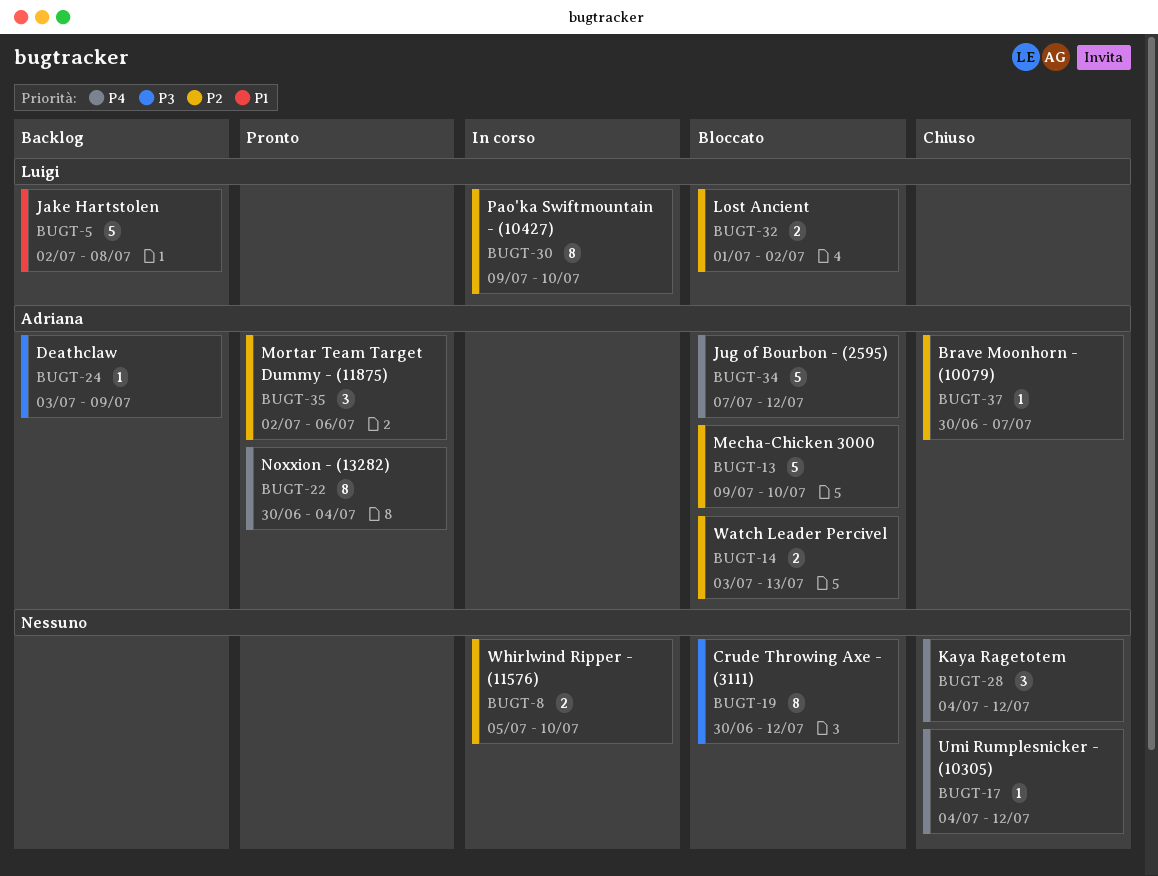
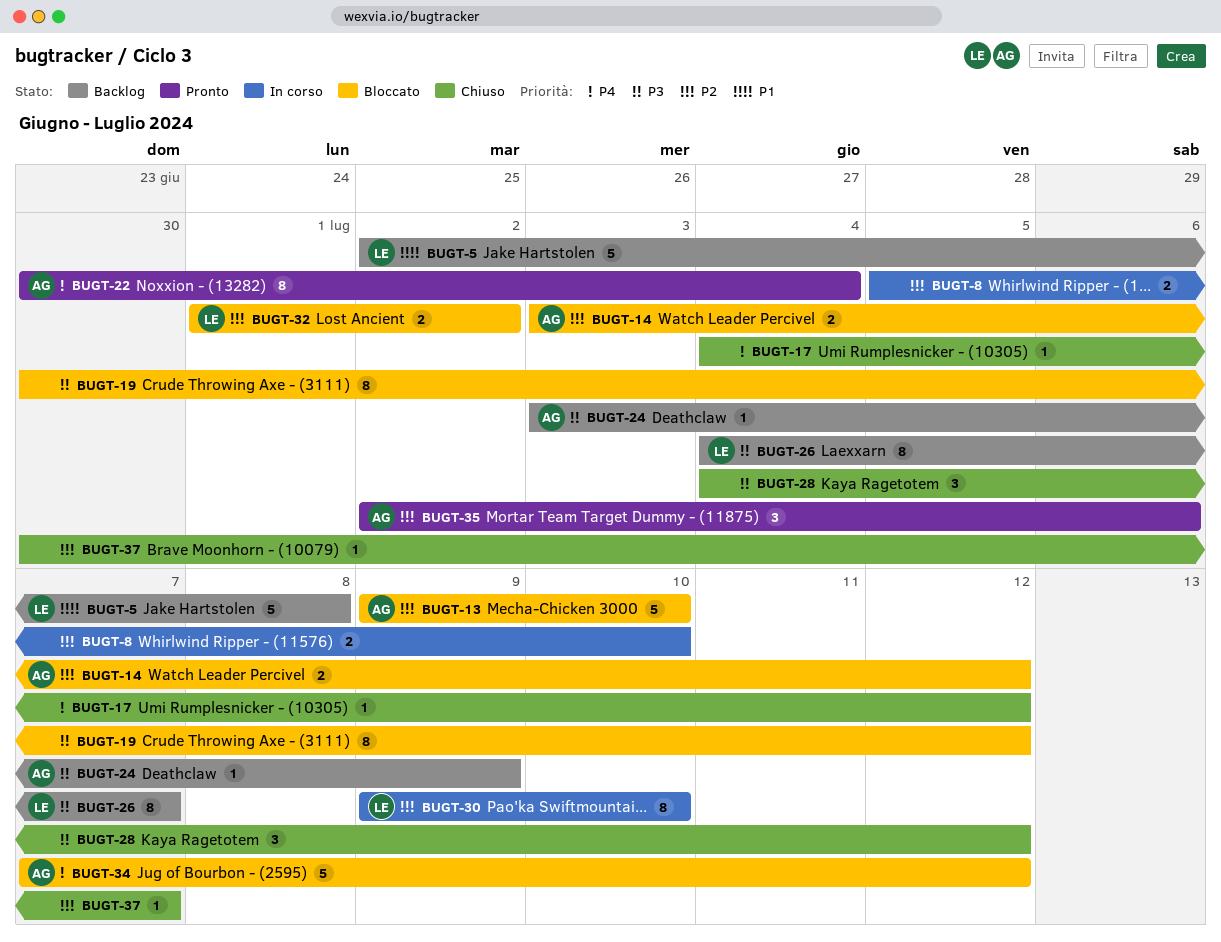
BUGT-14, due: Jul 13 -> Jul 12
BUGT-26: none -> present
BUGT-28, priority: P4 -> P3
BUGT-37, owner: Adriana -> none

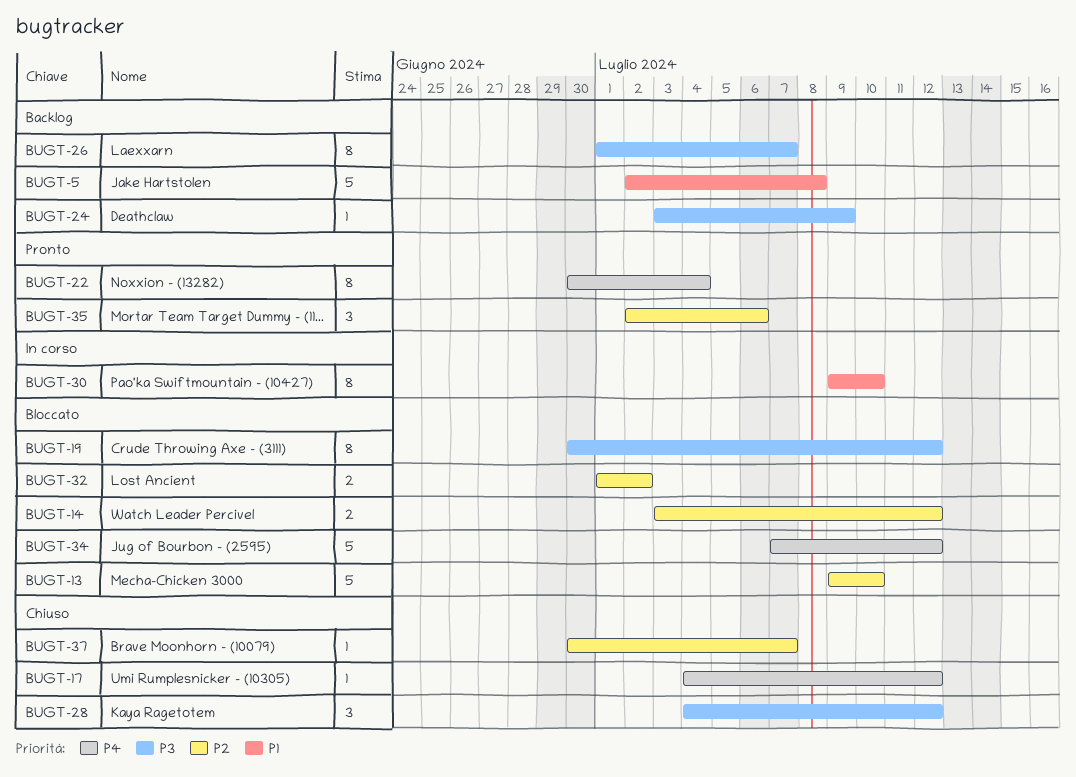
BUGT-8: present -> none
BUGT-26, start: Jul 4 -> Jul 1
BUGT-30, priority: P2 -> P1

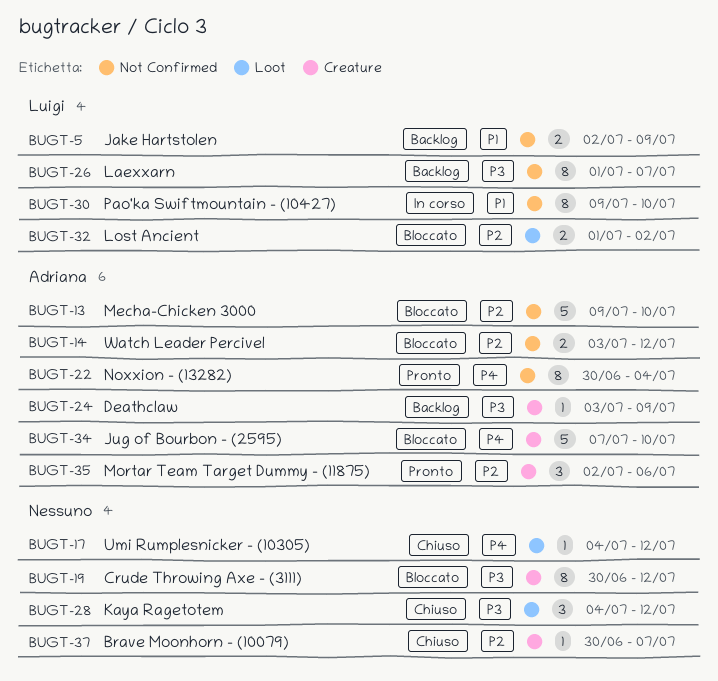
BUGT-5, estimate: 5 -> 2
BUGT-5, due: Jul 8 -> Jul 9
BUGT-34, due: Jul 12 -> Jul 10

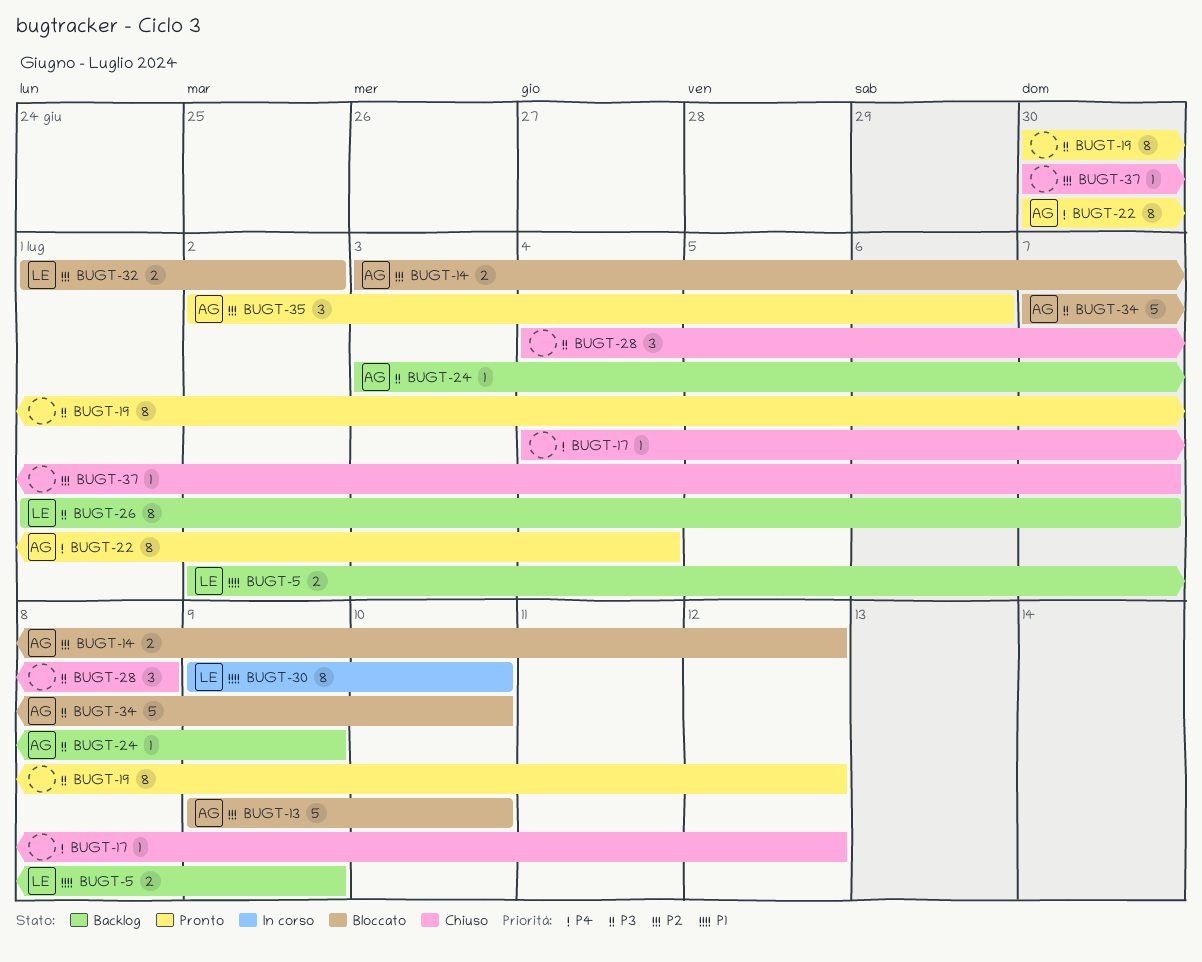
BUGT-19, status: Bloccato -> Pronto
BUGT-28, due: Jul 12 -> Jul 8
BUGT-34, priority: P4 -> P3

